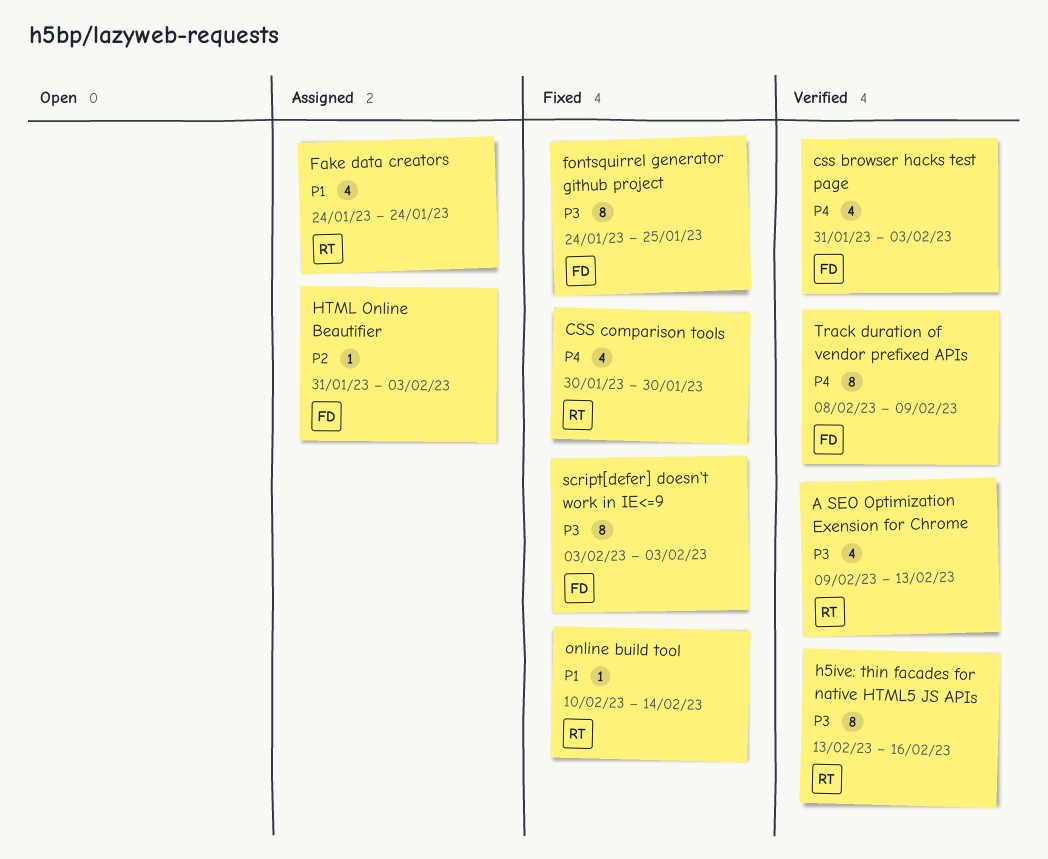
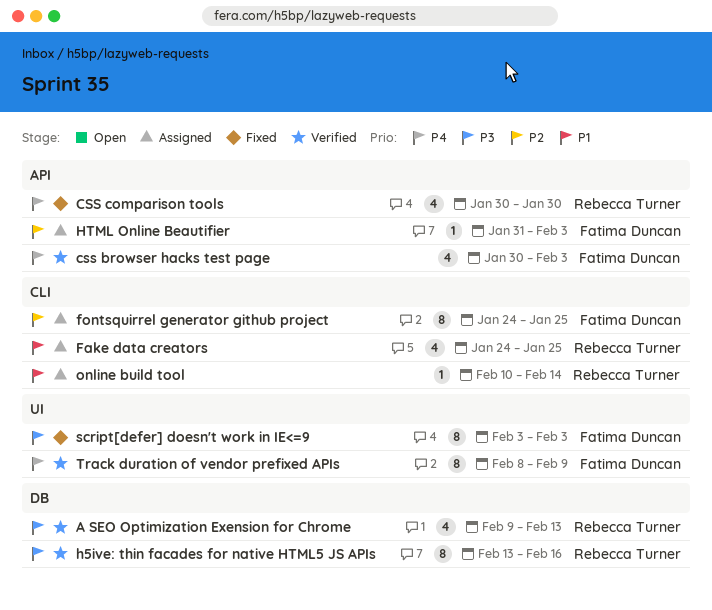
css browser hacks test page, start: Jan 31 -> Jan 30
Fake data creators, due: Jan 24 -> Jan 25
fontsquirrel generator github project, status: Fixed -> Assigned
fontsquirrel generator github project, priority: P3 -> P2
online build tool, status: Fixed -> Assigned

